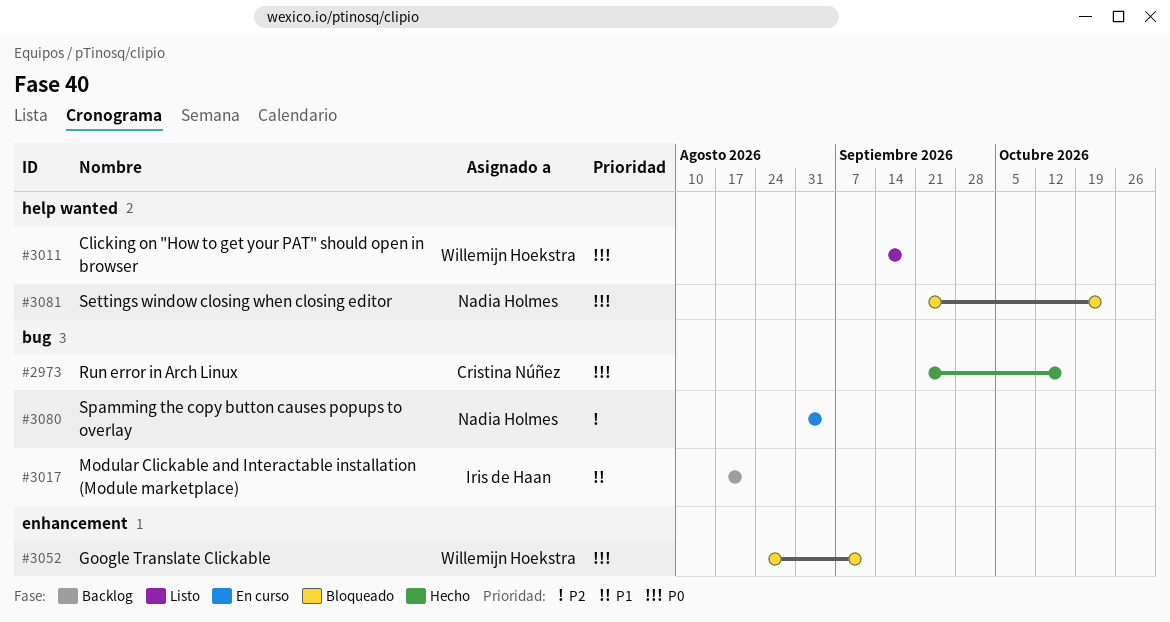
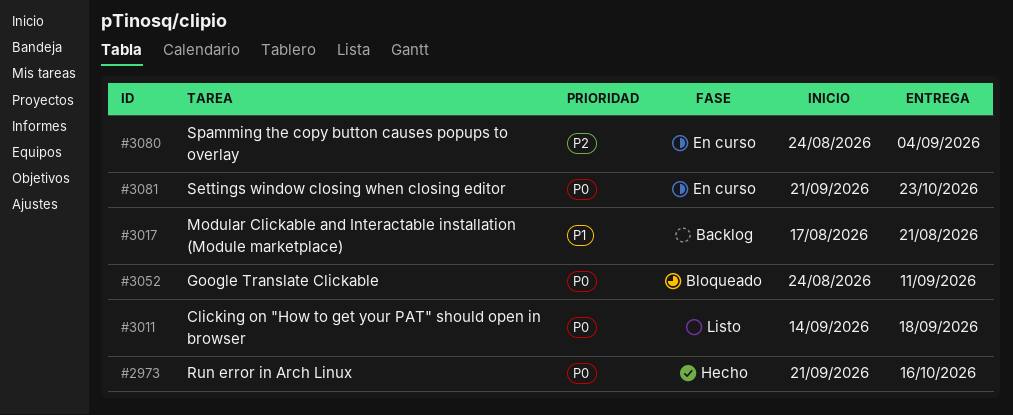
#3080, start: Aug 31 -> Aug 24
#3081, status: Bloqueado -> En curso

